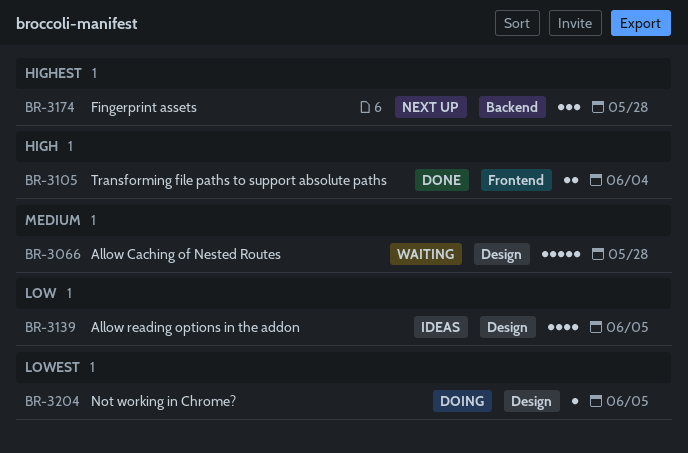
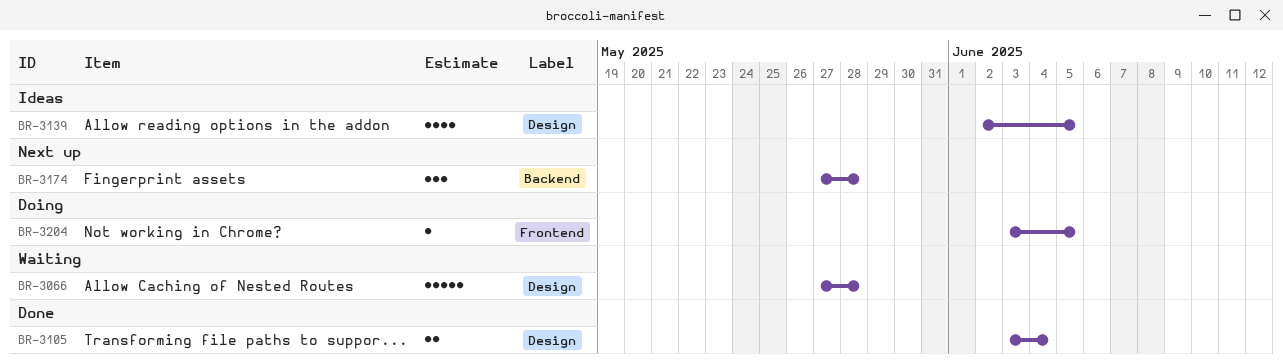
BR-3105, label: Frontend -> Design
BR-3204, label: Design -> Frontend

